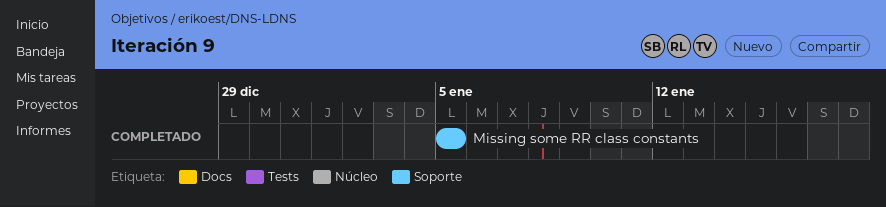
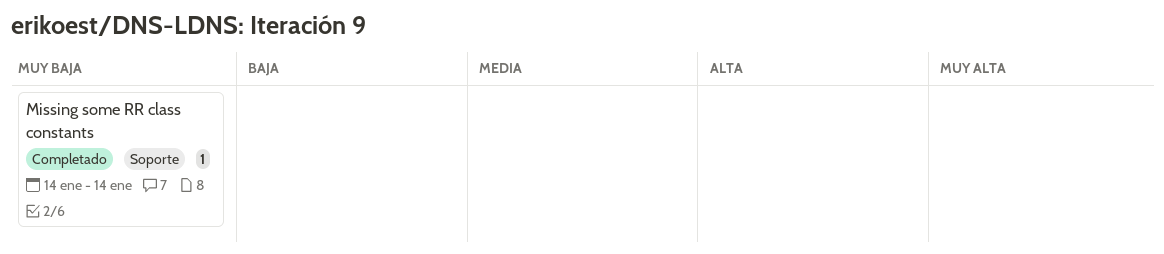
Missing some RR class constants, start: Jan 5 -> Jan 14
Missing some RR class constants, due: Jan 5 -> Jan 14

